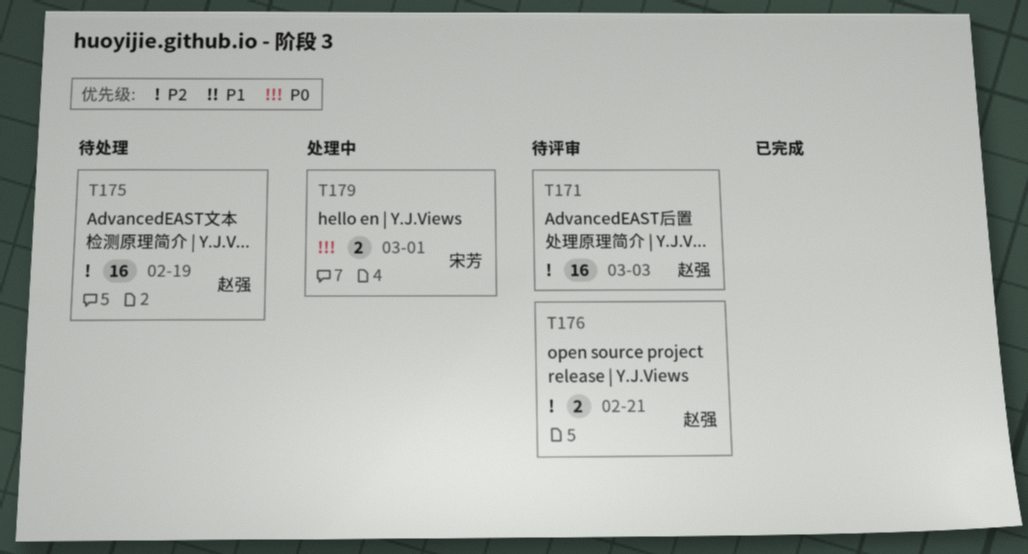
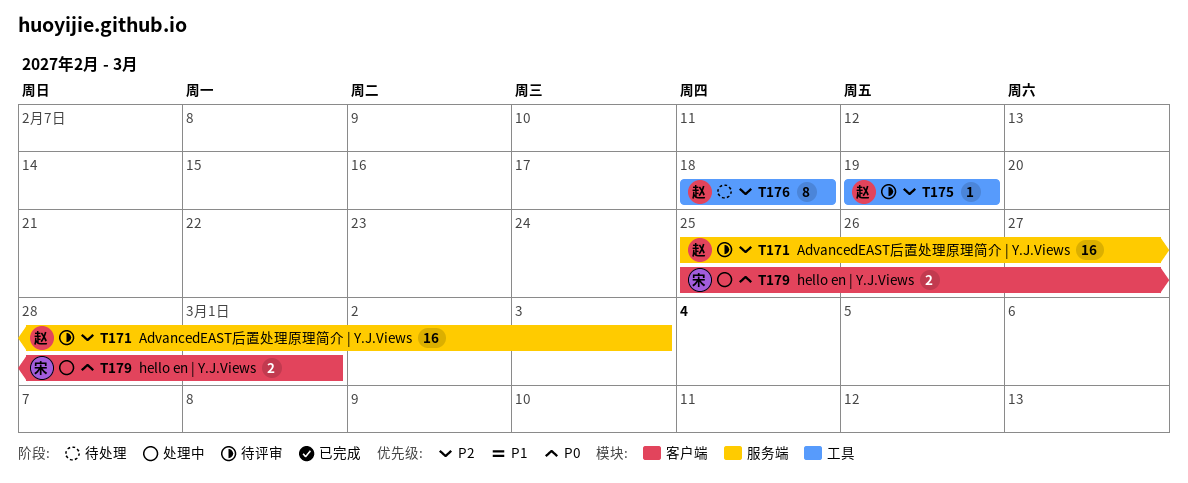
T175, status: 待处理 -> 待评审
T175, estimate: 16 -> 1
T176, status: 待评审 -> 待处理
T176, estimate: 2 -> 8
T176, due: Feb 21 -> Feb 18

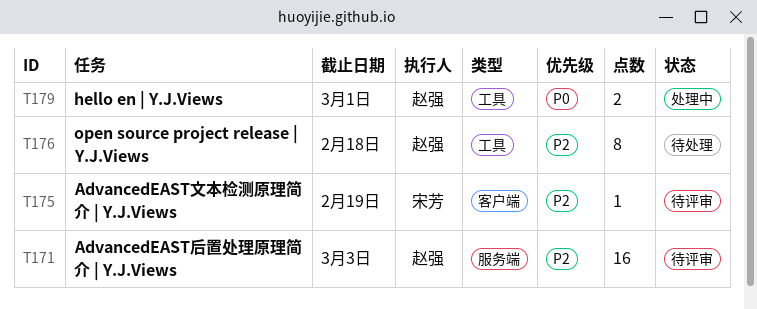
T175, owner: 赵强 -> 宋芳
T175, label: 工具 -> 客户端
T179, owner: 宋芳 -> 赵强
T179, label: 客户端 -> 工具

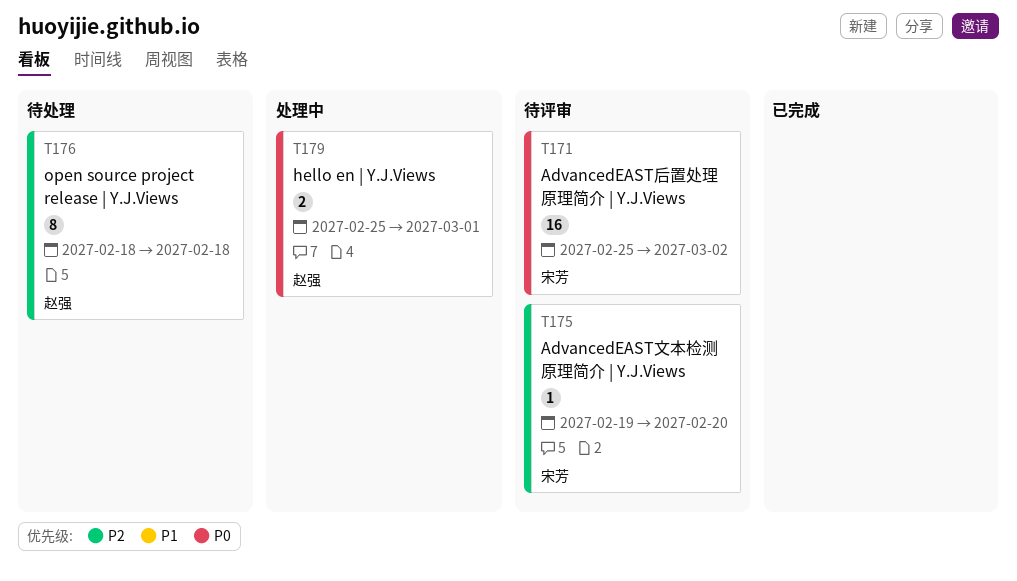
T171, owner: 赵强 -> 宋芳
T171, priority: P2 -> P0
T171, due: Mar 3 -> Mar 2
T175, due: Feb 19 -> Feb 20

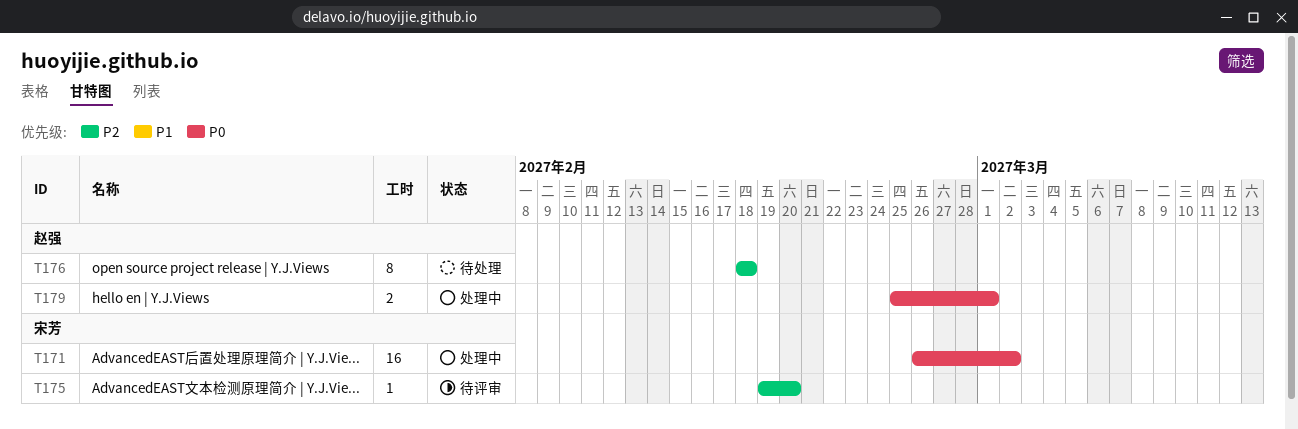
T171, status: 待评审 -> 处理中
T171, start: Feb 25 -> Feb 26

